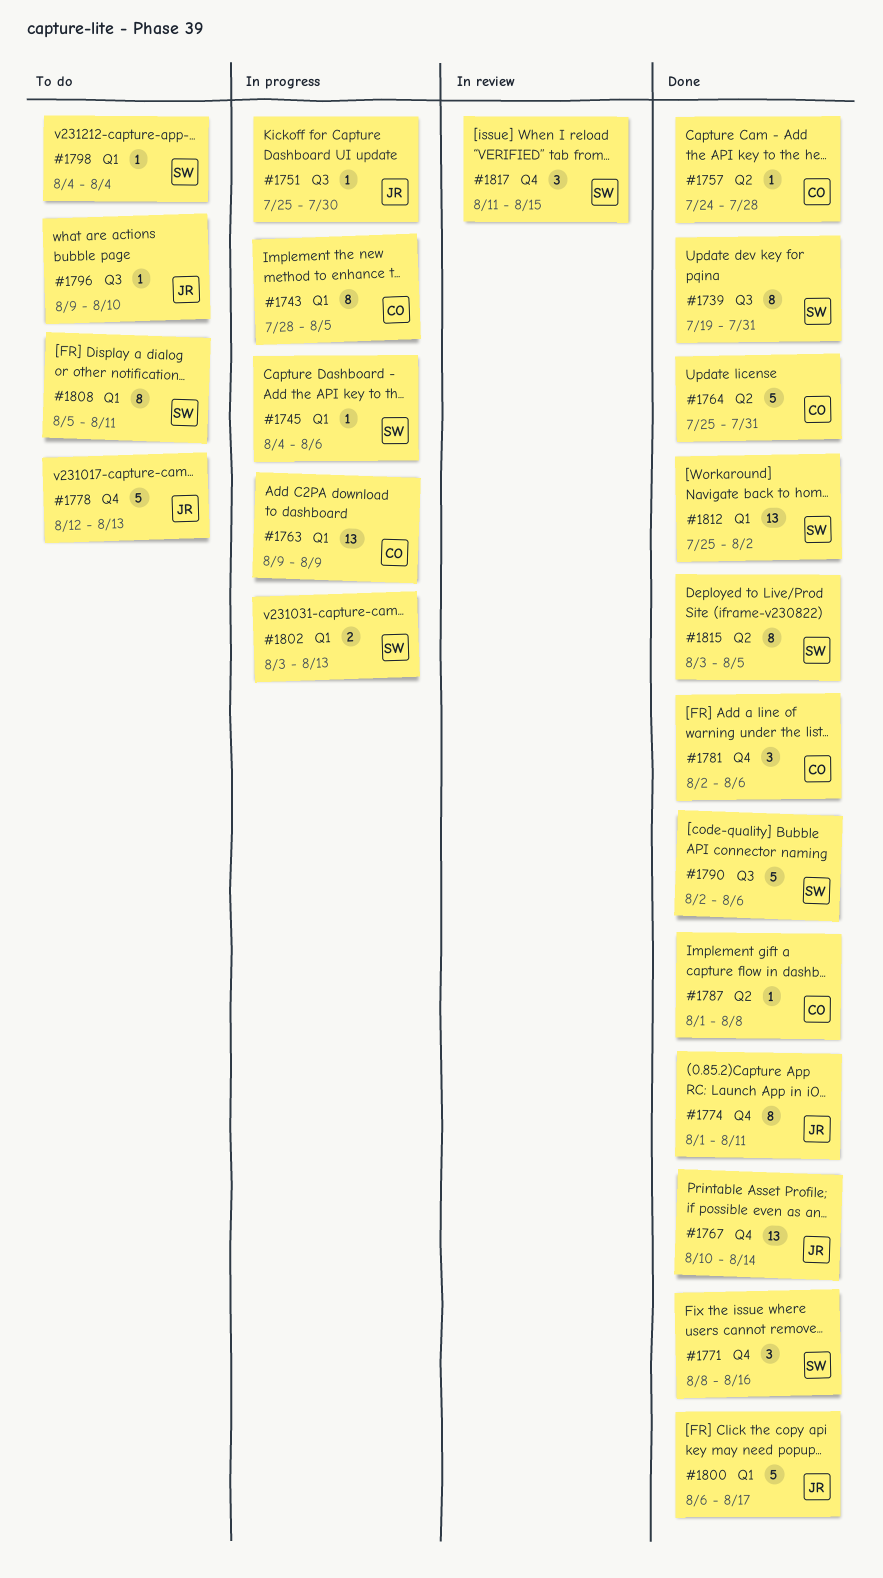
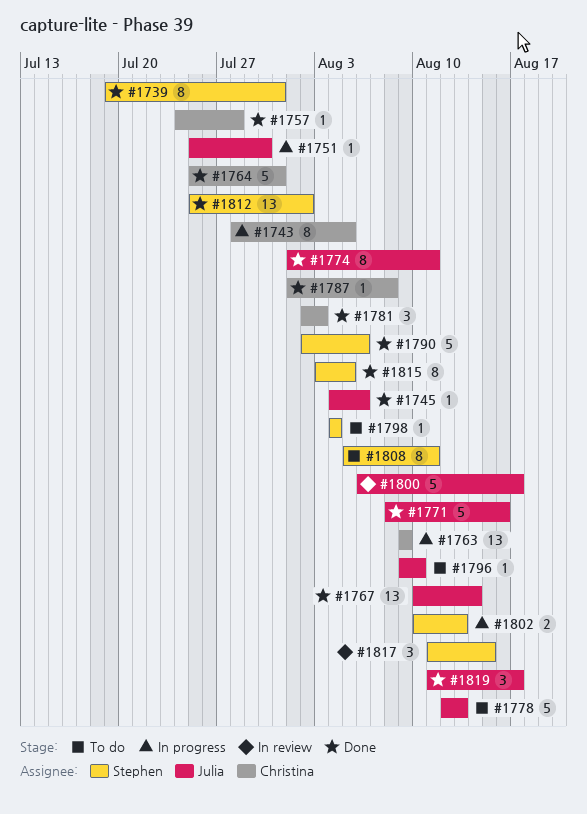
#1745, status: In progress -> Done
#1745, owner: Stephen -> Julia
#1771, owner: Stephen -> Julia
#1771, estimate: 3 -> 5
#1781, due: Aug 6 -> Aug 3
#1800, status: Done -> In review
#1802, start: Aug 3 -> Aug 10
#1819: none -> present

